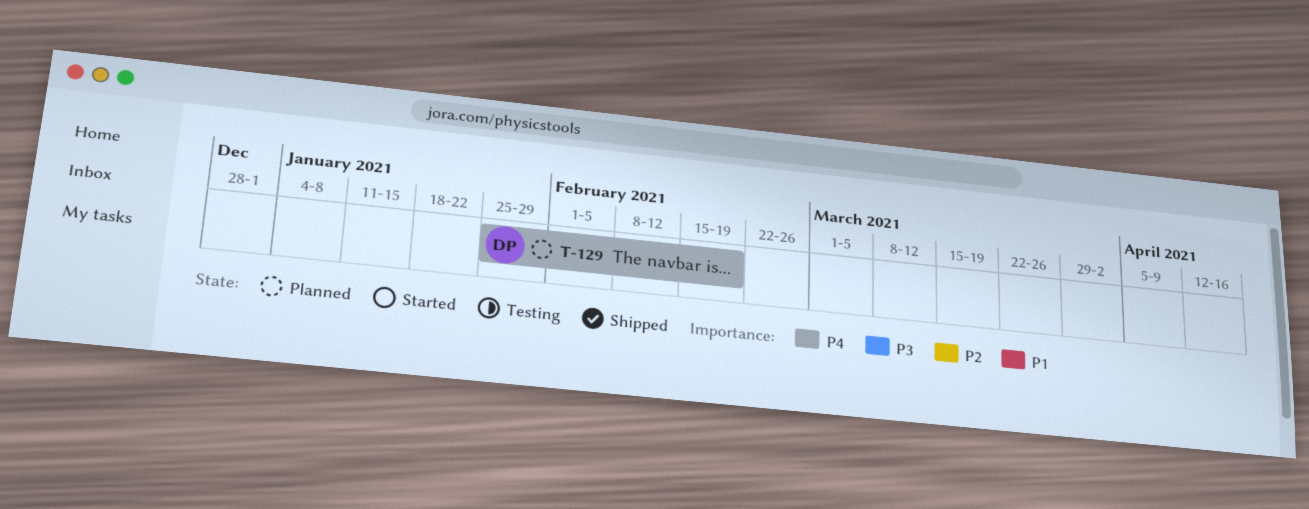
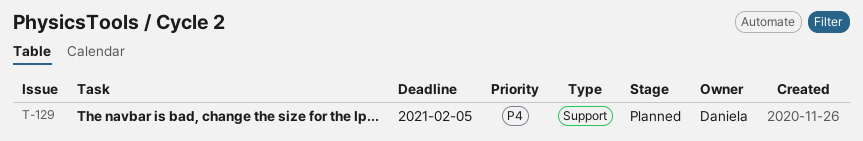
T-129, due: Feb 19 -> Feb 5

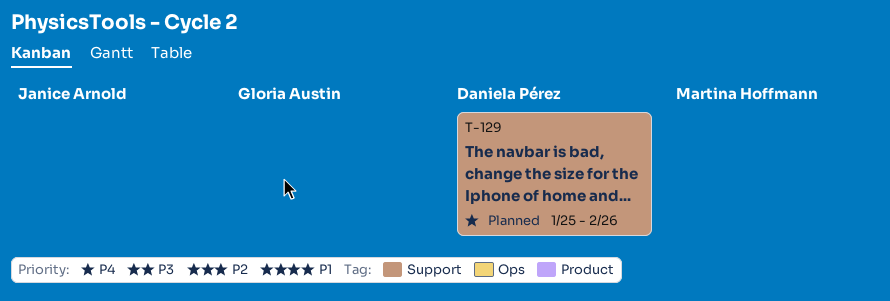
T-129, due: Feb 5 -> Feb 26

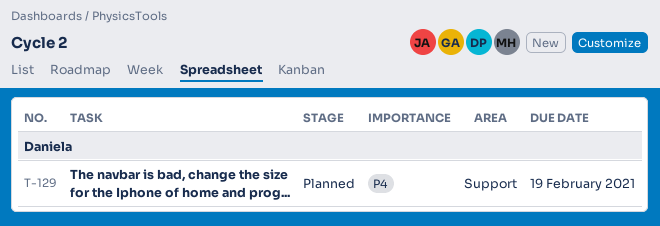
T-129, due: Feb 26 -> Feb 19

